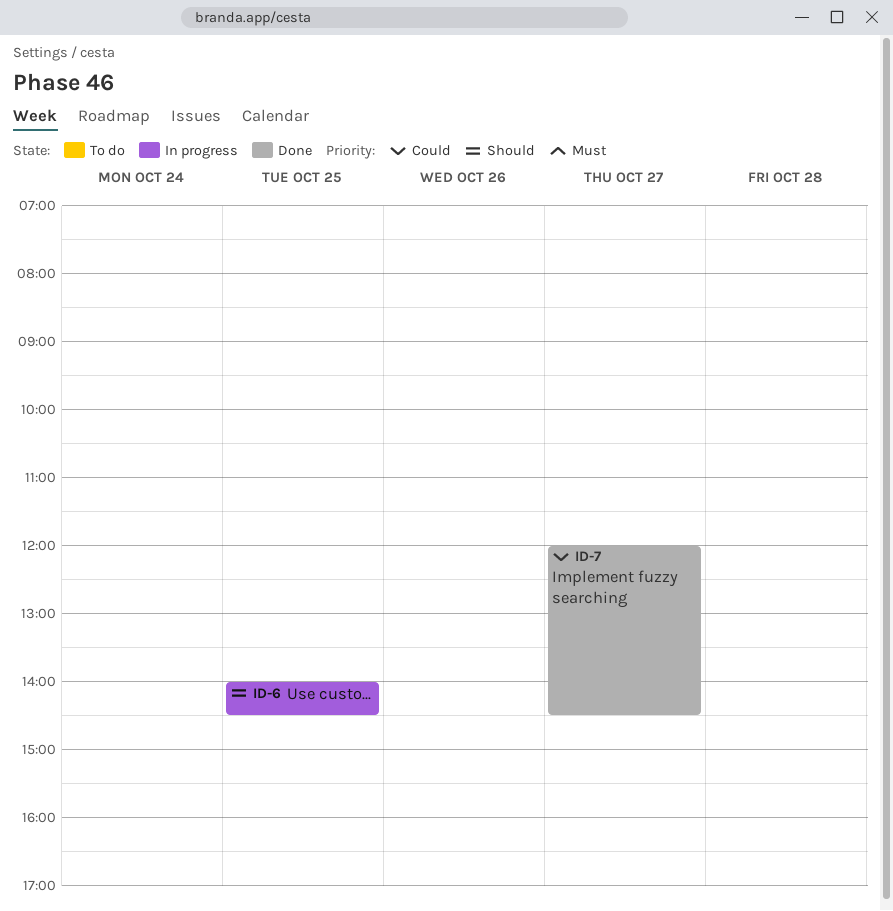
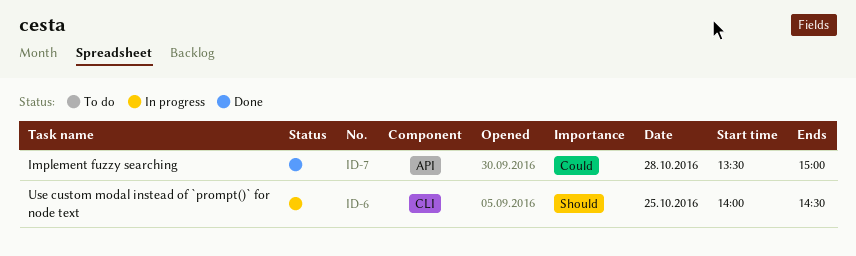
ID-7, day: Oct 27 -> Oct 28
ID-7, begins: 12:00 -> 13:30
ID-7, ends: 14:30 -> 15:00

